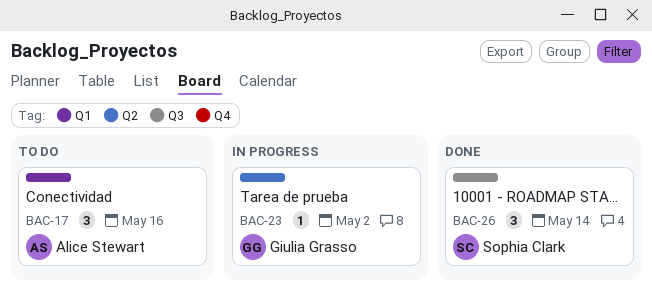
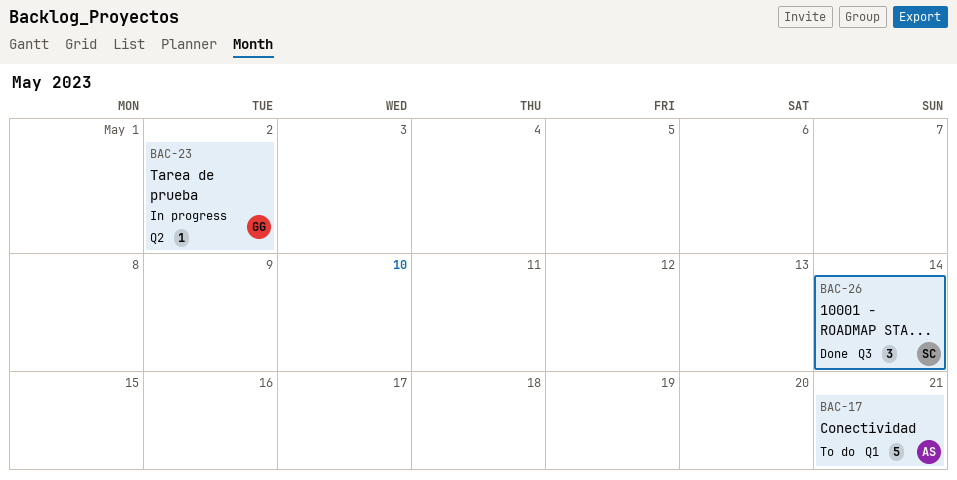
BAC-17, estimate: 3 -> 5
BAC-17, due: May 16 -> May 21

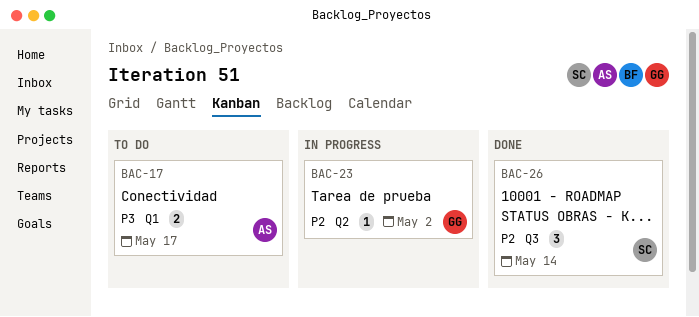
BAC-17, estimate: 5 -> 2
BAC-17, due: May 21 -> May 17

